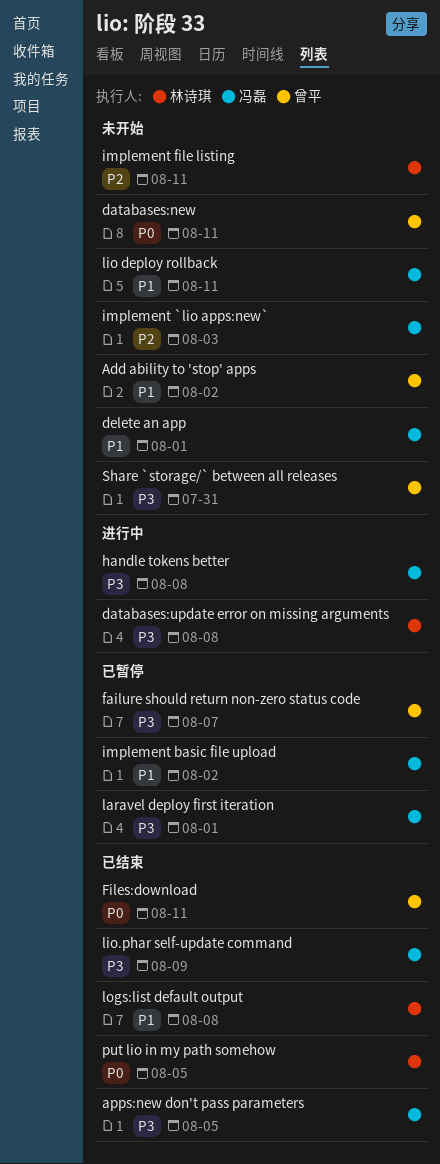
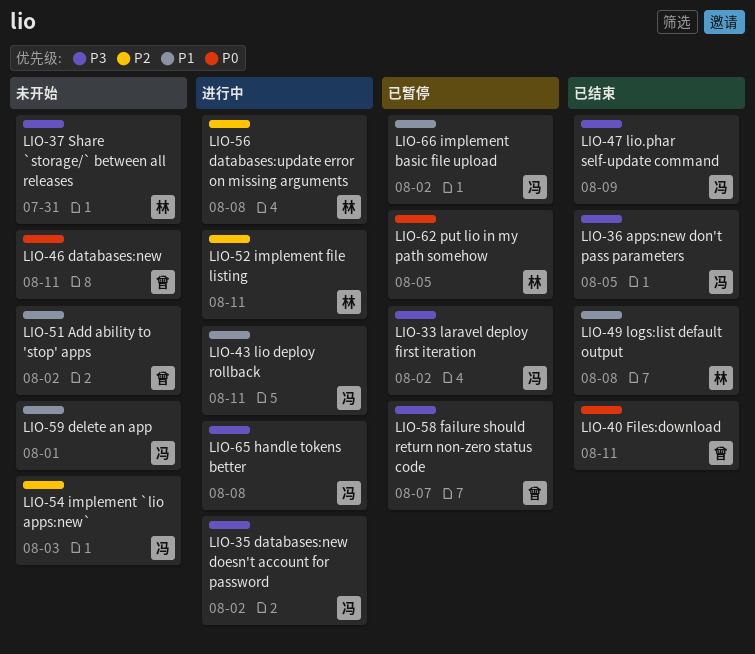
databases:new doesn't account for password: none -> present
databases:update error on missing arguments, priority: P3 -> P2
implement file listing, status: 未开始 -> 进行中
laravel deploy first iteration, due: Aug 1 -> Aug 2
lio deploy rollback, status: 未开始 -> 进行中
put lio in my path somehow, status: 已结束 -> 已暂停
Share `storage/` between all releases, owner: 曾平 -> 林诗琪

